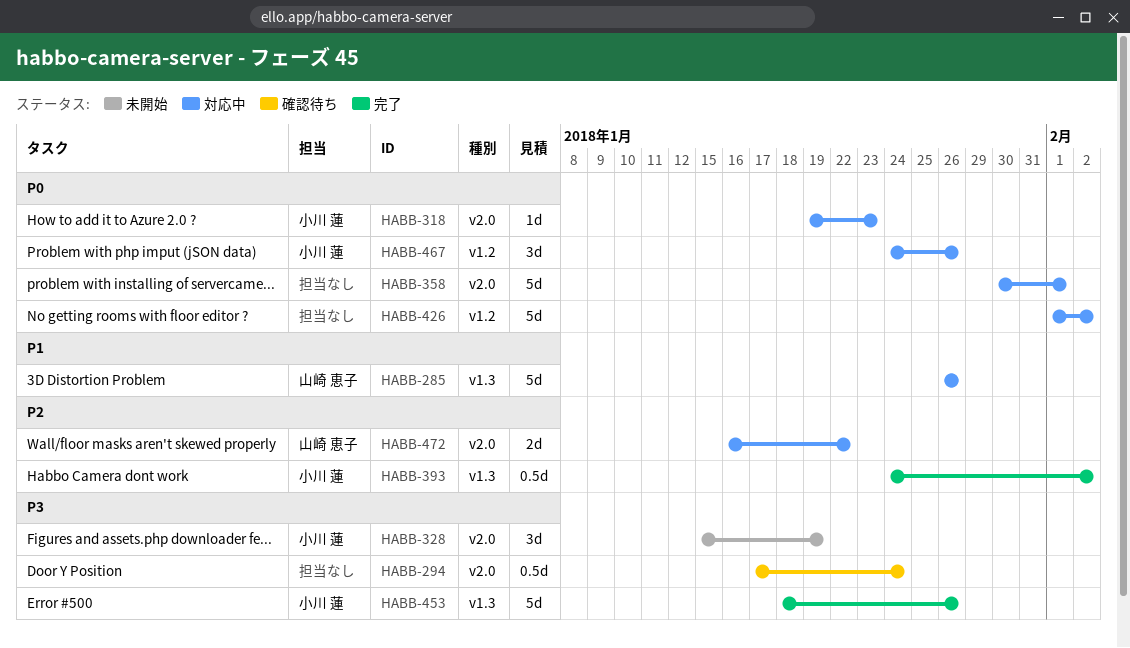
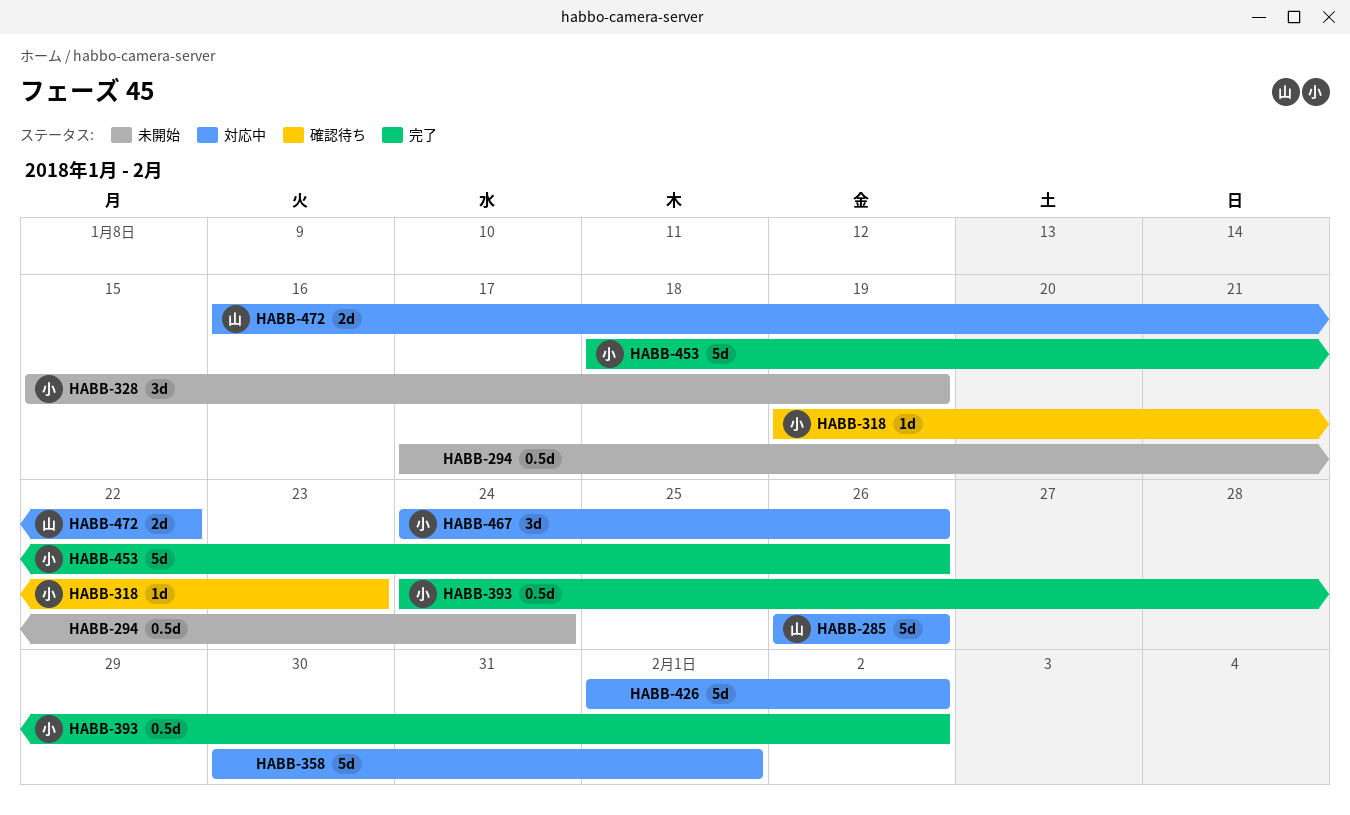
HABB-294, status: 確認待ち -> 未開始
HABB-318, status: 対応中 -> 確認待ち

